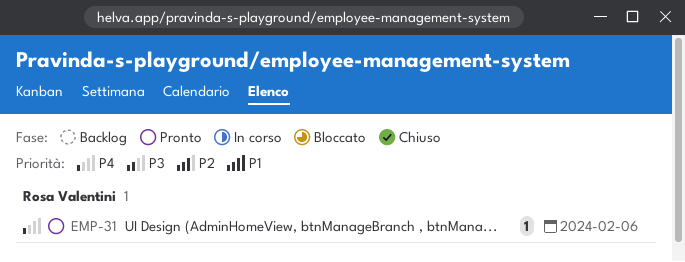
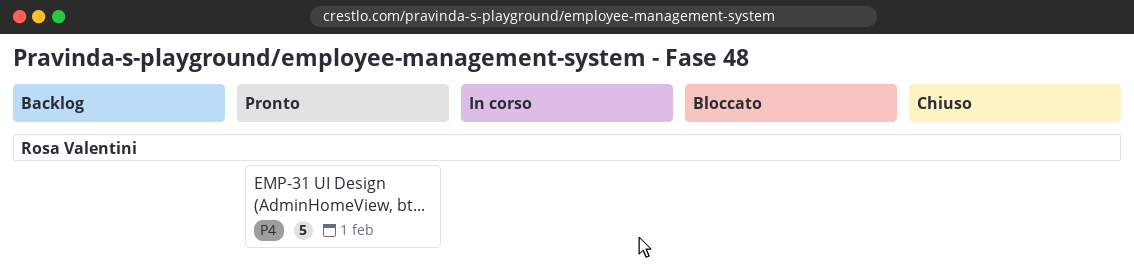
EMP-31, estimate: 1 -> 5
EMP-31, due: Feb 6 -> Feb 1

